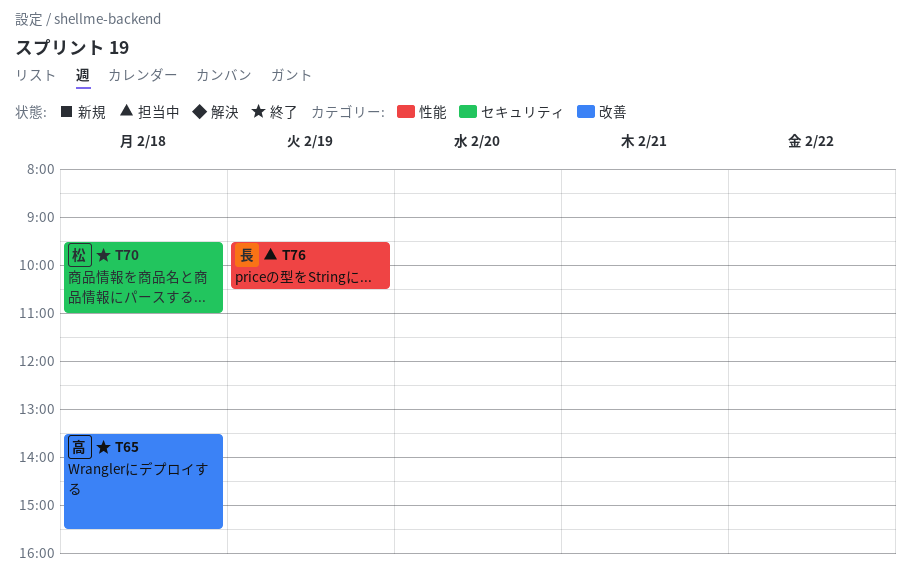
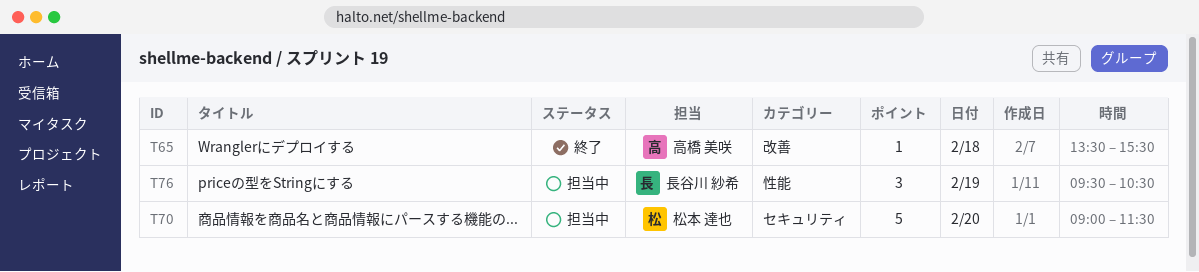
T70, status: 終了 -> 担当中
T70, day: Feb 18 -> Feb 20
T70, begins: 09:30 -> 09:00
T70, ends: 11:00 -> 11:30

